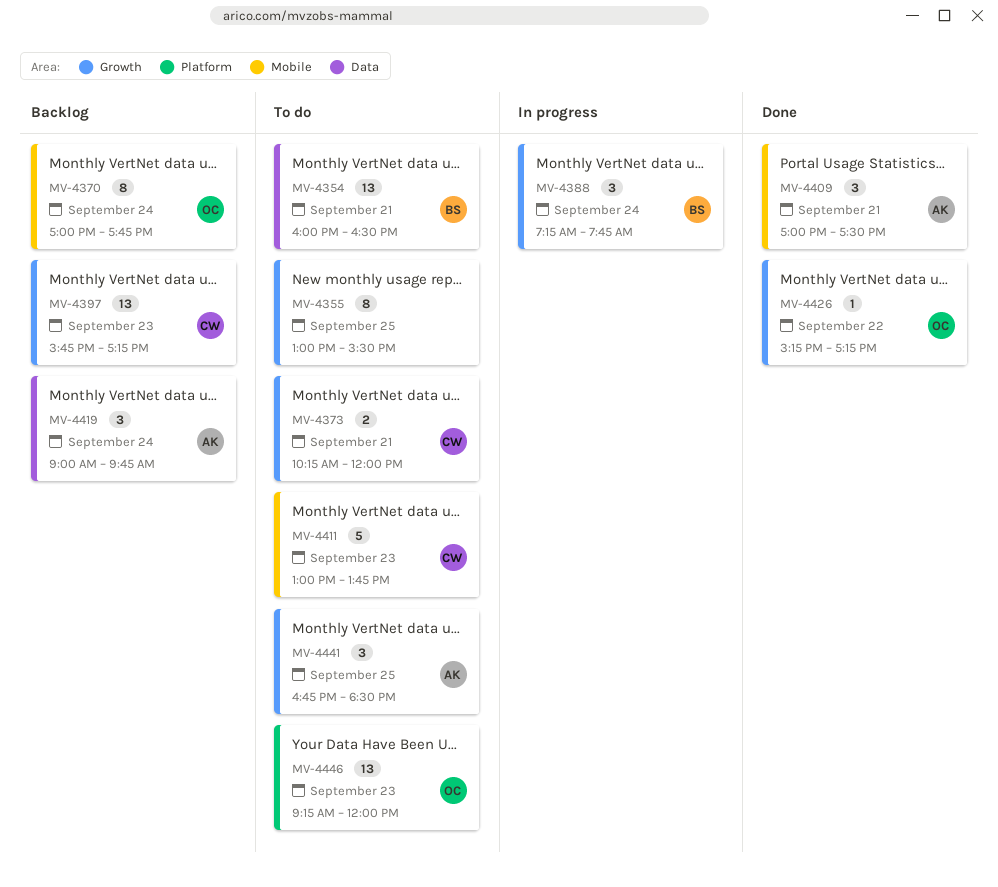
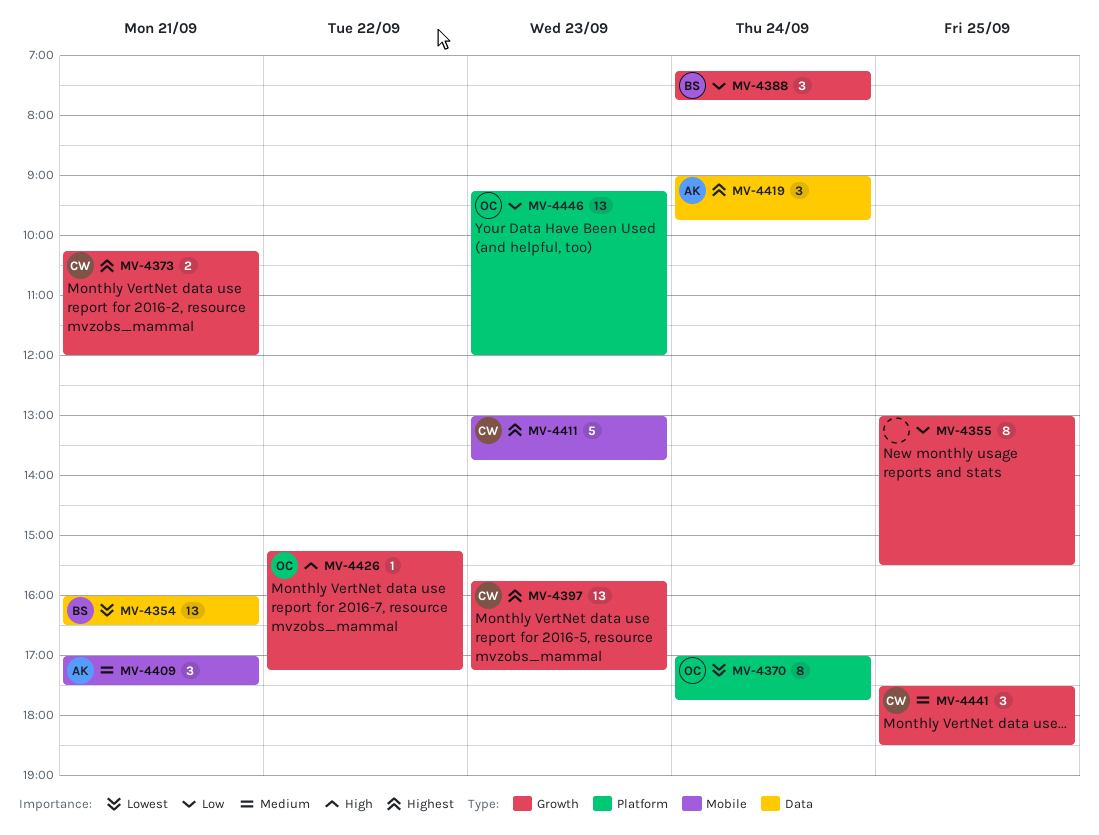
MV-4370, label: Mobile -> Platform
MV-4441, owner: AK -> CW
MV-4441, begins: 16:45 -> 17:30

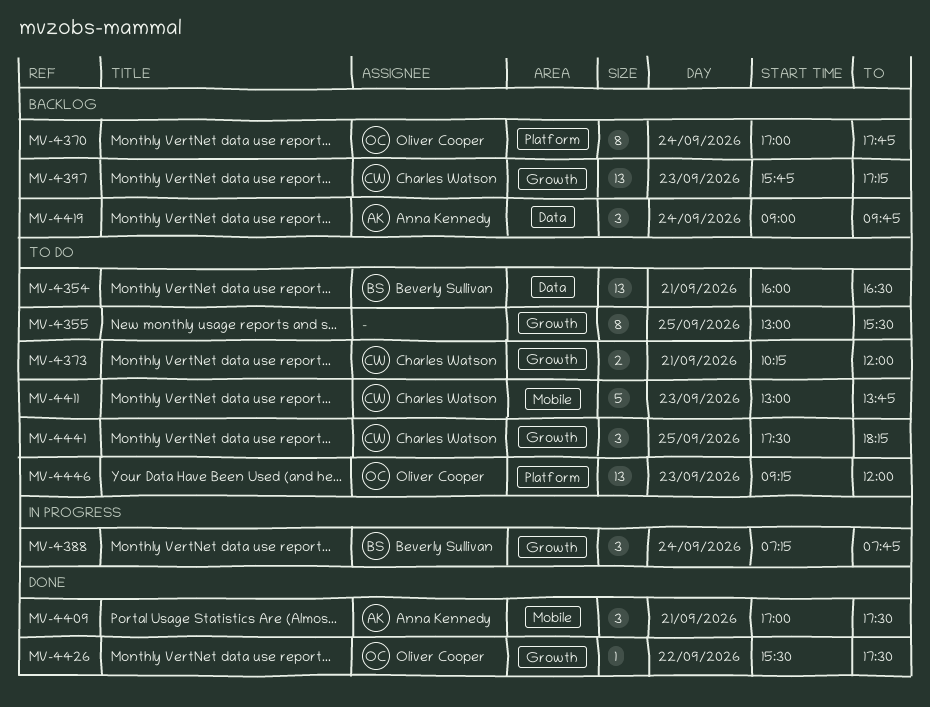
MV-4426, begins: 15:15 -> 15:30
MV-4426, ends: 17:15 -> 17:30
MV-4441, ends: 18:30 -> 18:15

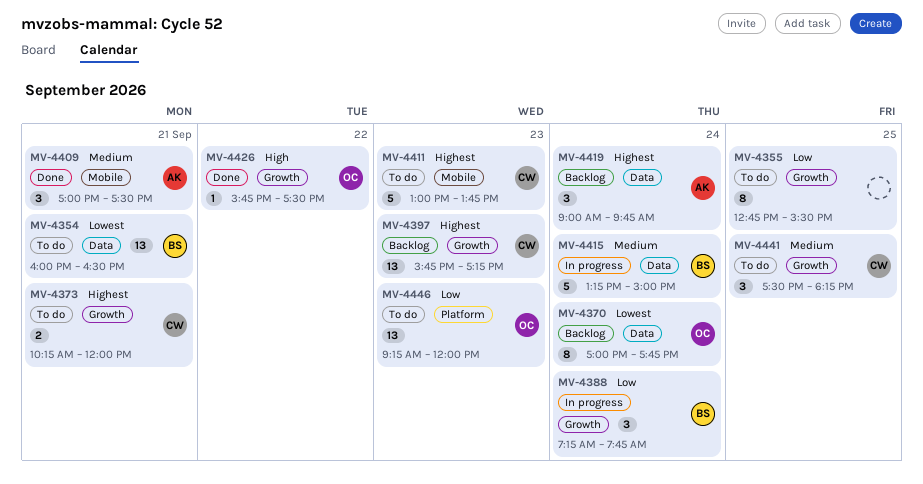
MV-4355, begins: 13:00 -> 12:45
MV-4370, label: Platform -> Data
MV-4415: none -> present
MV-4426, begins: 15:30 -> 15:45

